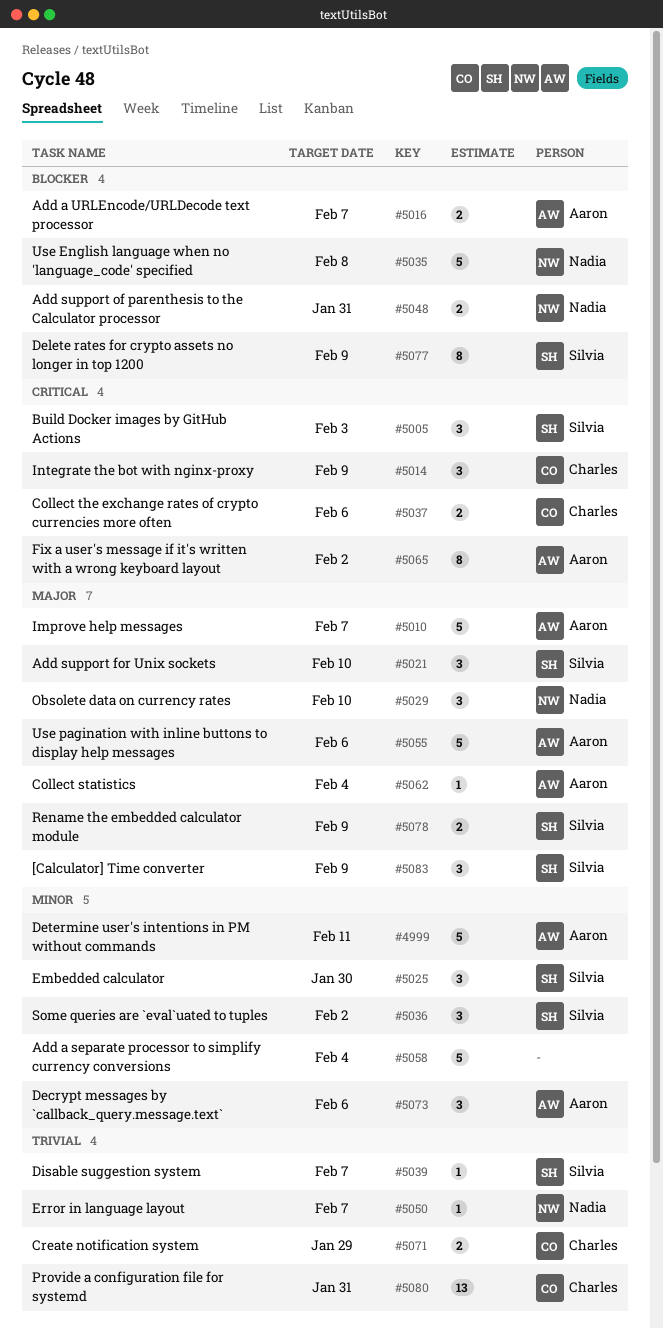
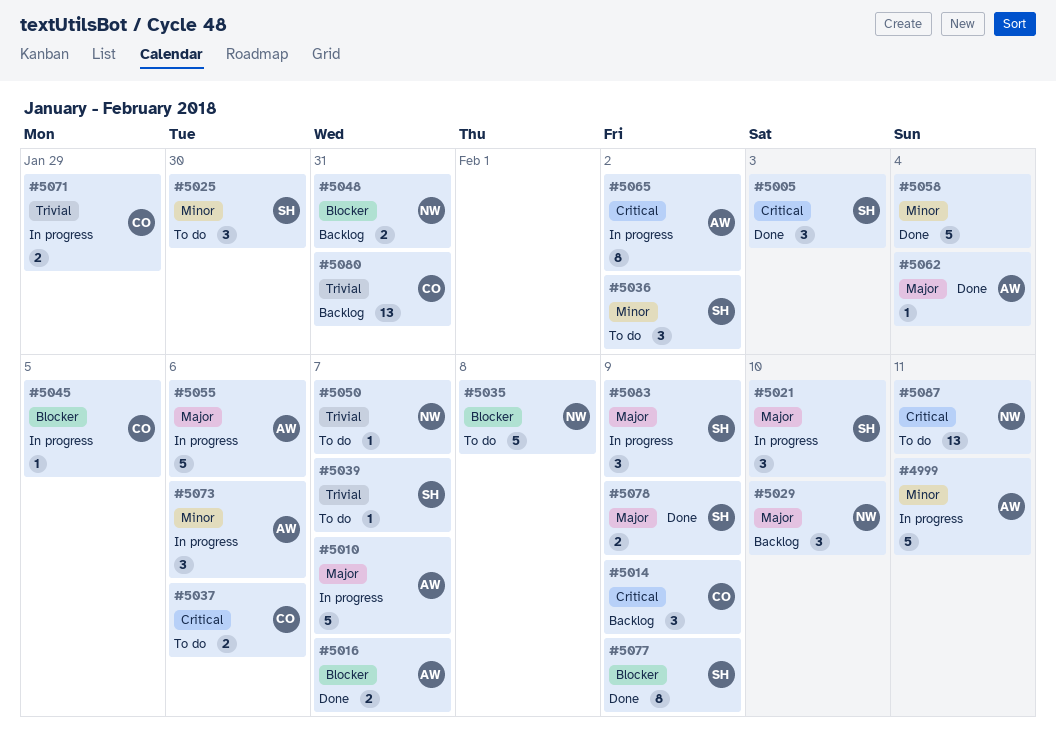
#5045: none -> present
#5087: none -> present

